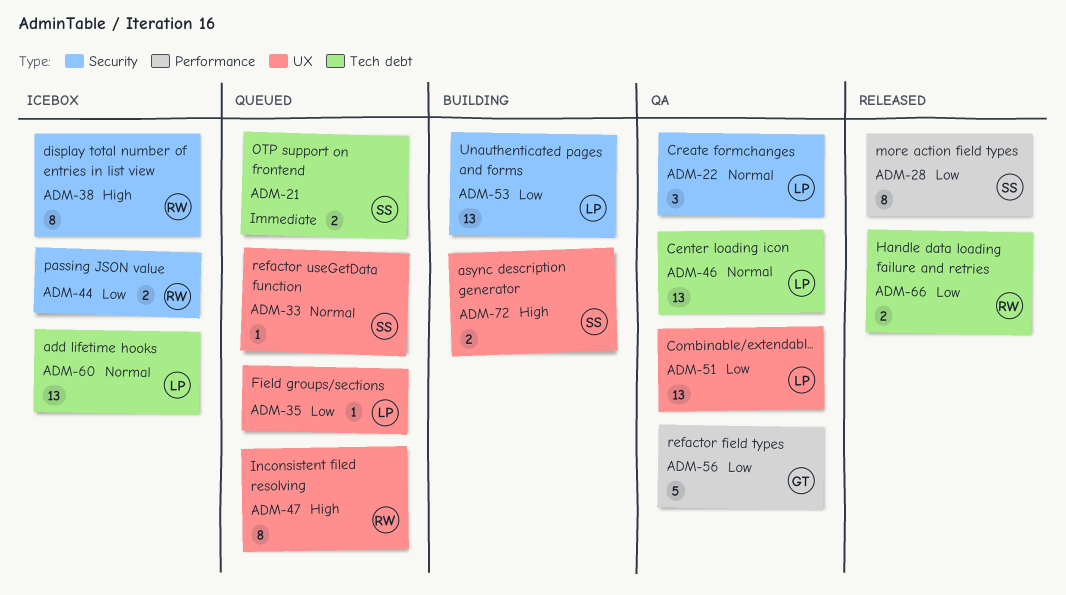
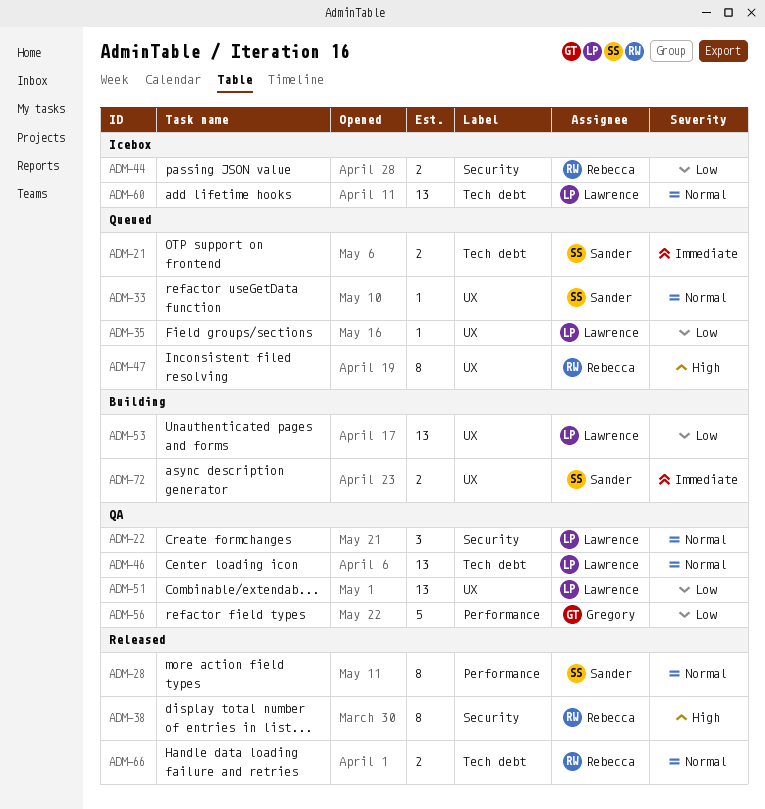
ADM-28, priority: Low -> Normal
ADM-38, status: Icebox -> Released
ADM-53, label: Security -> UX
ADM-66, priority: Low -> Normal
ADM-72, priority: High -> Immediate

